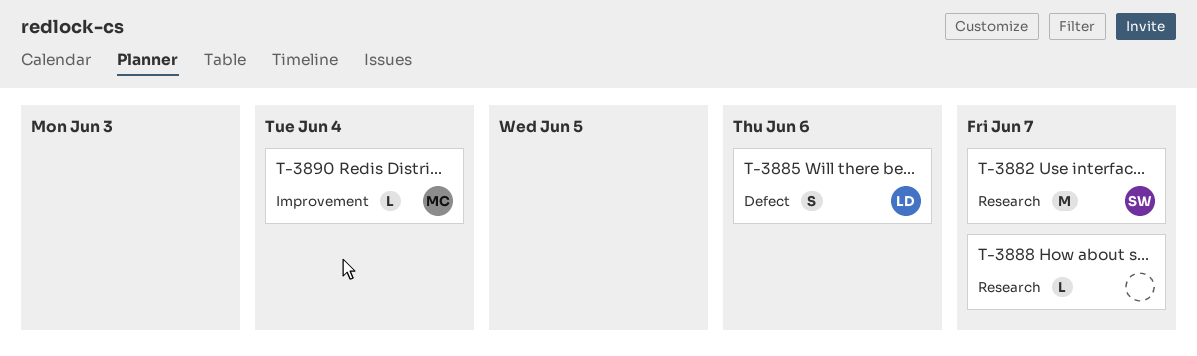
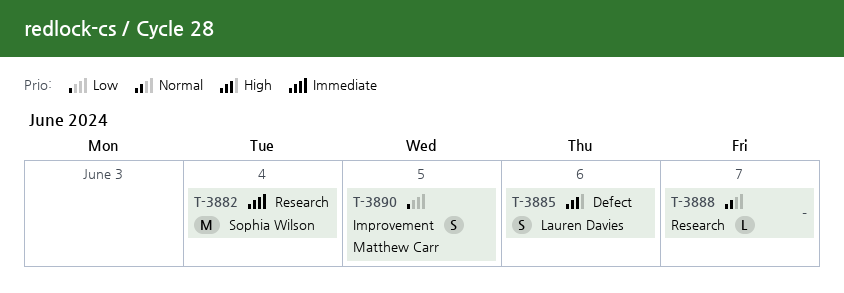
T-3882, due: Jun 7 -> Jun 4
T-3890, estimate: L -> S
T-3890, due: Jun 4 -> Jun 5

